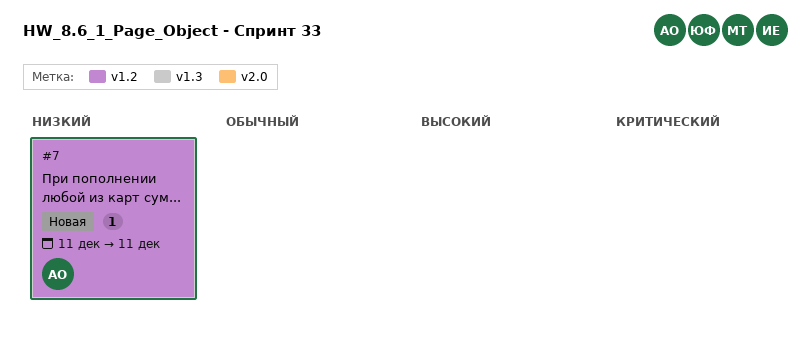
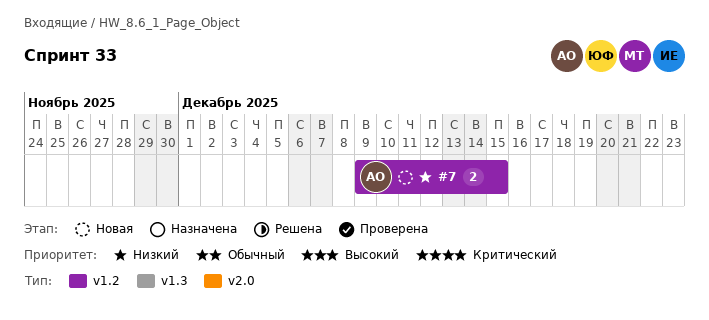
#7, estimate: 1 -> 2
#7, start: Dec 11 -> Dec 9
#7, due: Dec 11 -> Dec 15

